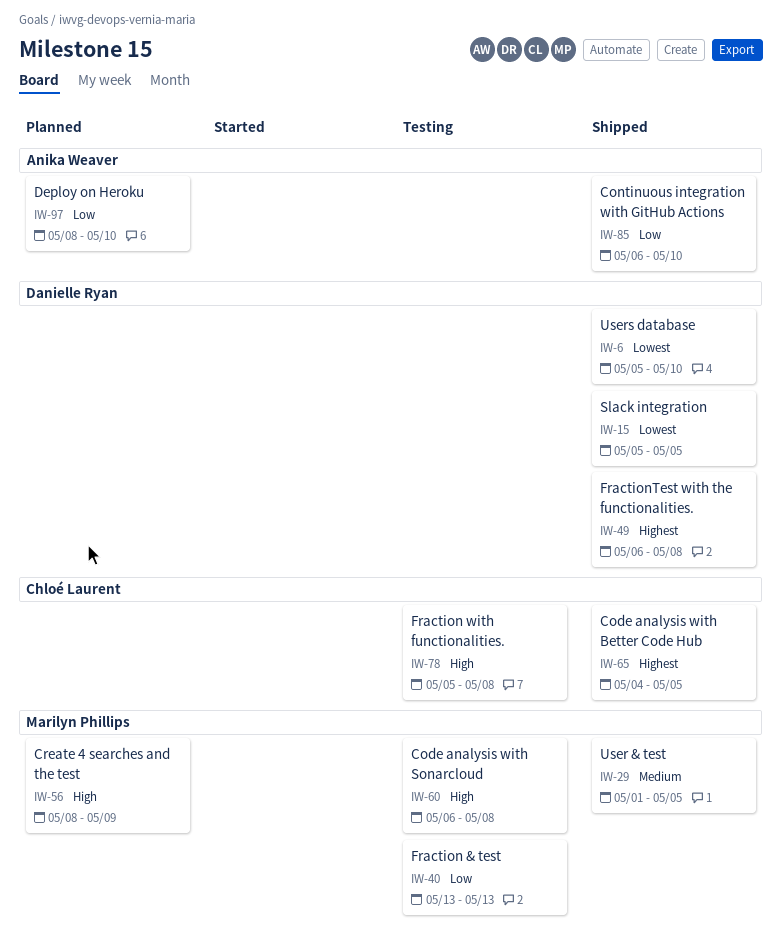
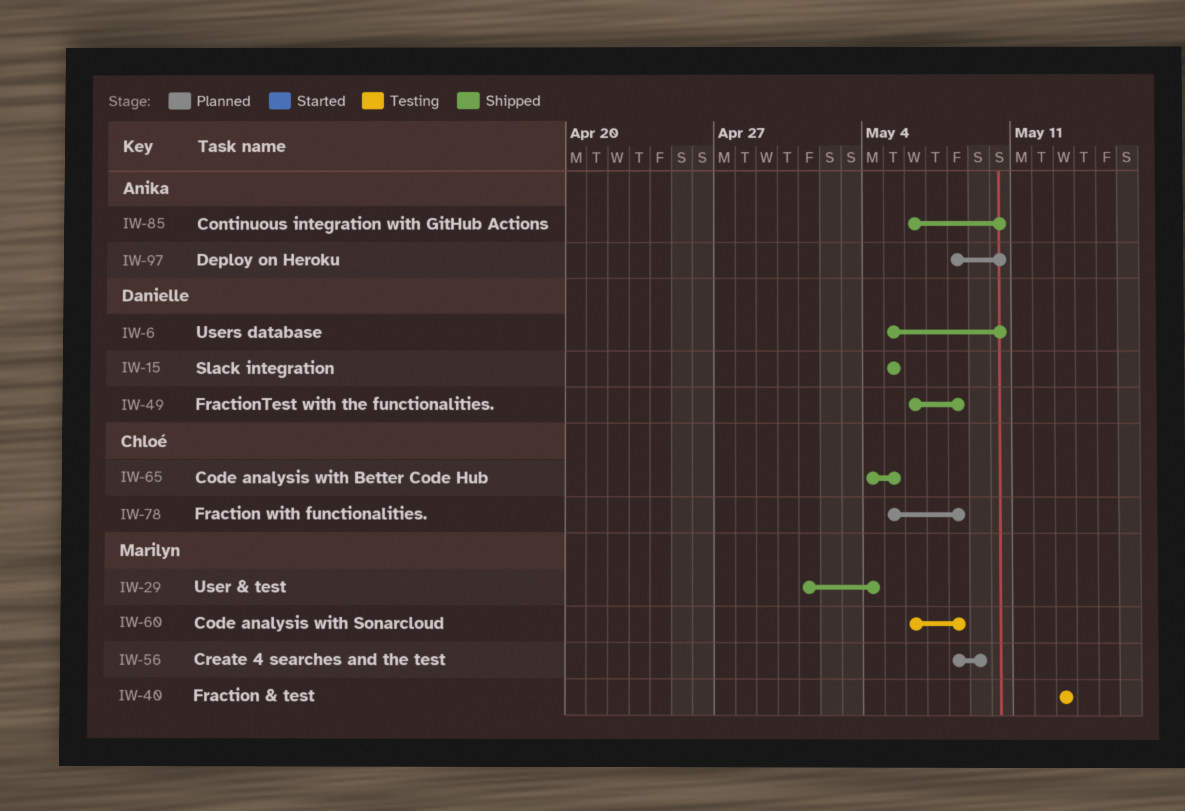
IW-29, due: May 5 -> May 4
IW-78, status: Testing -> Planned

